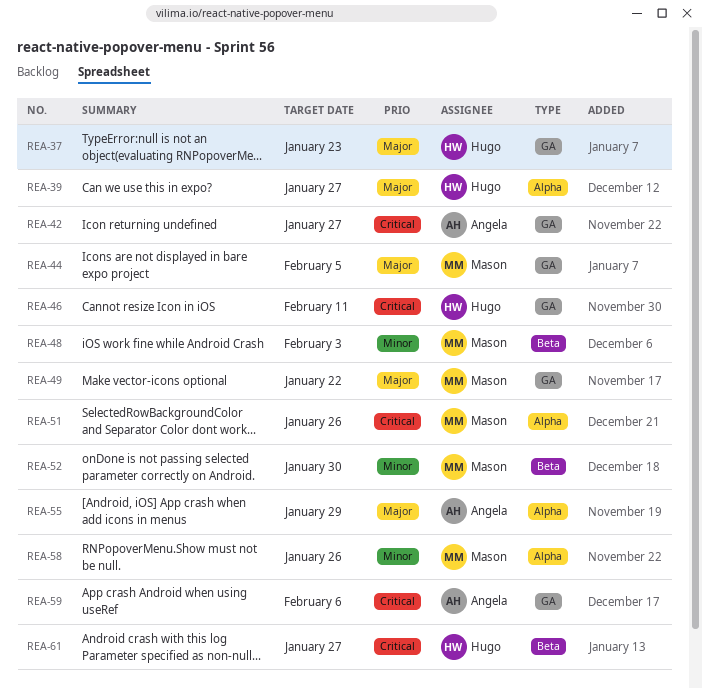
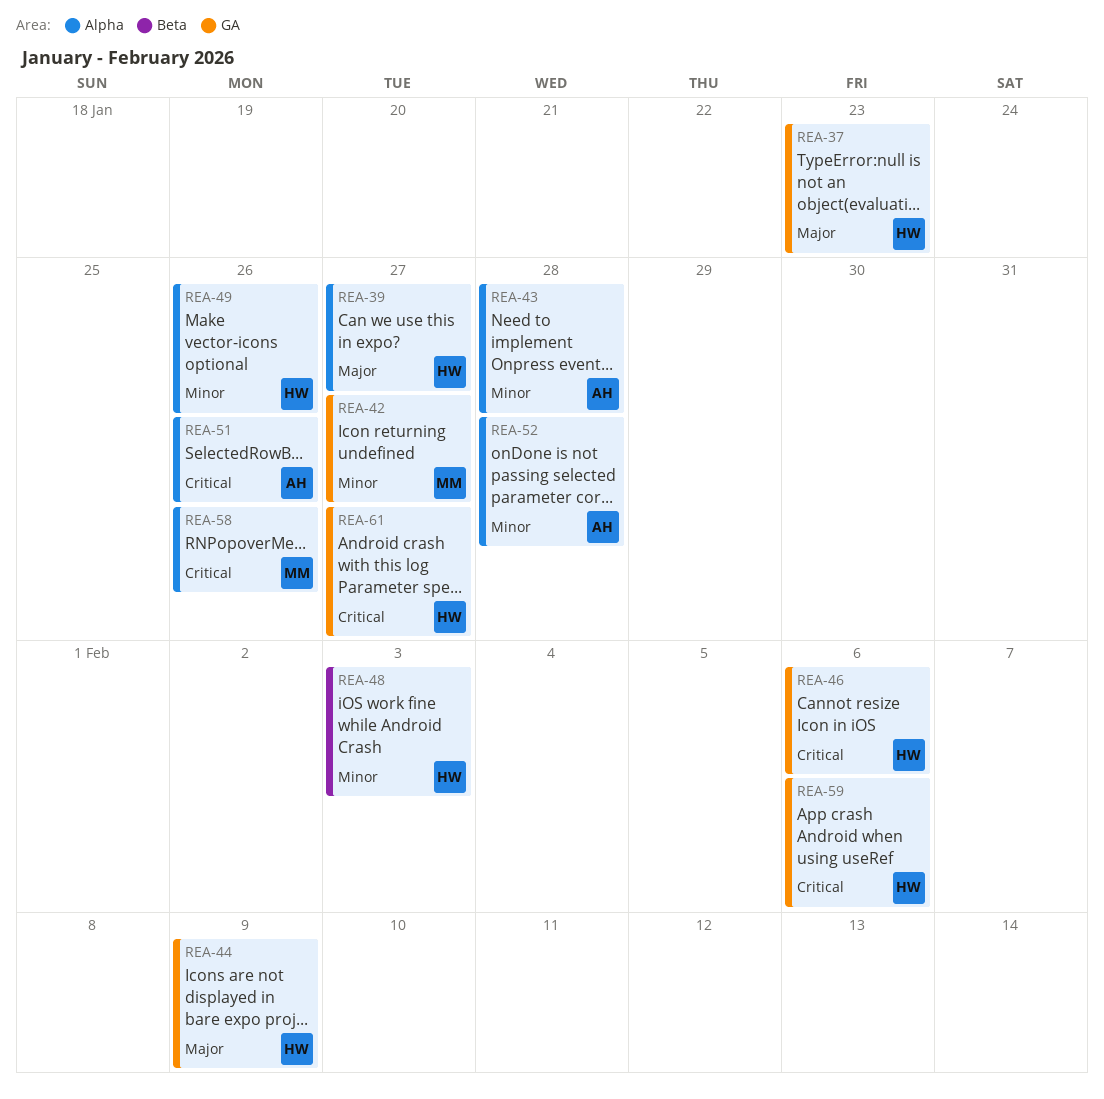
REA-42, owner: Angela -> Mason
REA-42, priority: Critical -> Minor
REA-43: none -> present
REA-44, owner: Mason -> Hugo
REA-44, due: Feb 5 -> Feb 9
REA-46, due: Feb 11 -> Feb 6
REA-48, owner: Mason -> Hugo
REA-49, owner: Mason -> Hugo
REA-49, priority: Major -> Minor
REA-49, label: GA -> Alpha
REA-49, due: Jan 22 -> Jan 26
REA-51, owner: Mason -> Angela
REA-52, owner: Mason -> Angela
REA-52, label: Beta -> Alpha
REA-52, due: Jan 30 -> Jan 28
REA-55: present -> none
REA-58, priority: Minor -> Critical
REA-59, owner: Angela -> Hugo
REA-61, label: Beta -> GA

